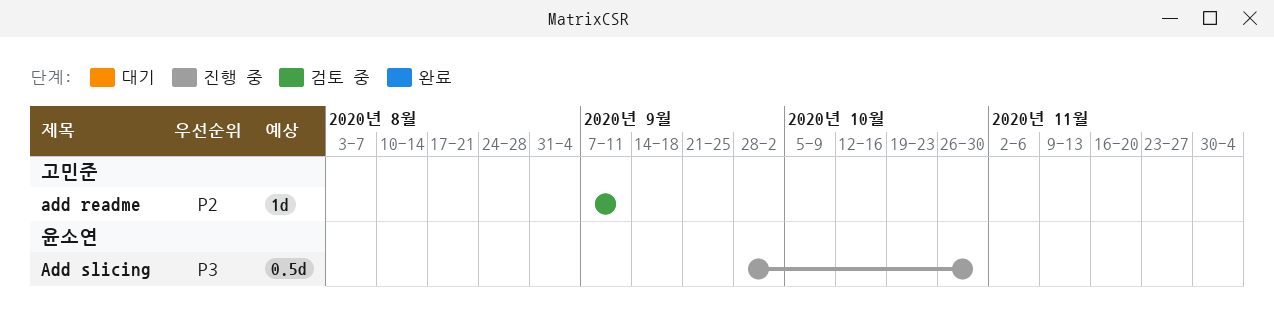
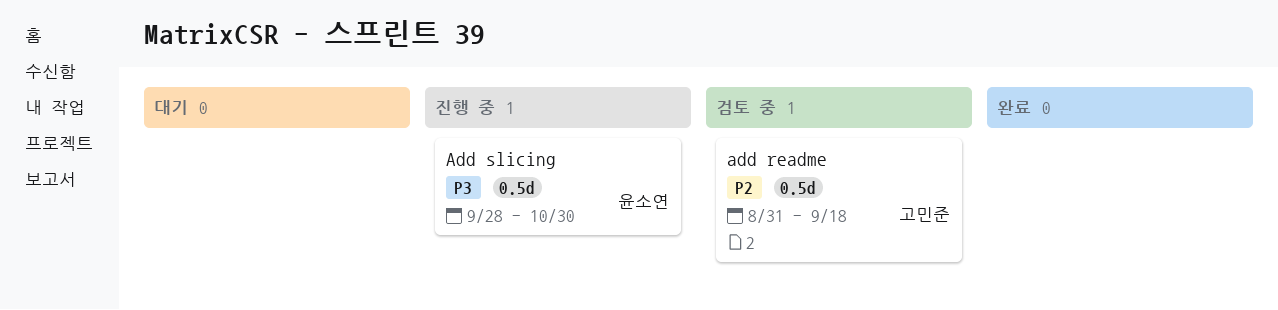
add readme, estimate: 1d -> 0.5d
add readme, start: Sep 7 -> Aug 31
add readme, due: Sep 11 -> Sep 18

